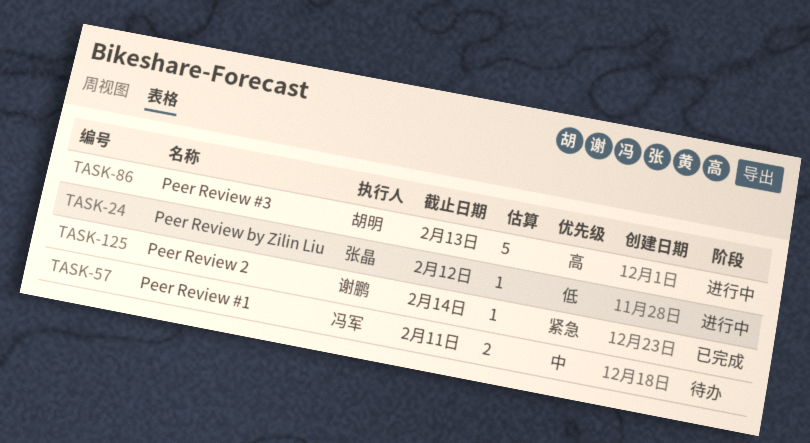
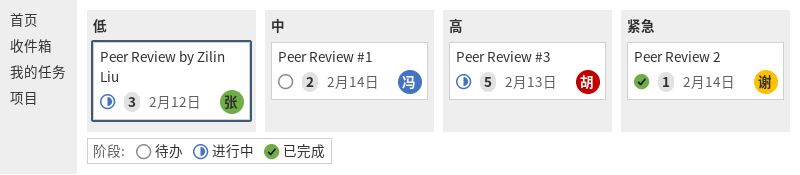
Peer Review #1, due: Feb 11 -> Feb 14
Peer Review by Zilin Liu, estimate: 1 -> 3

